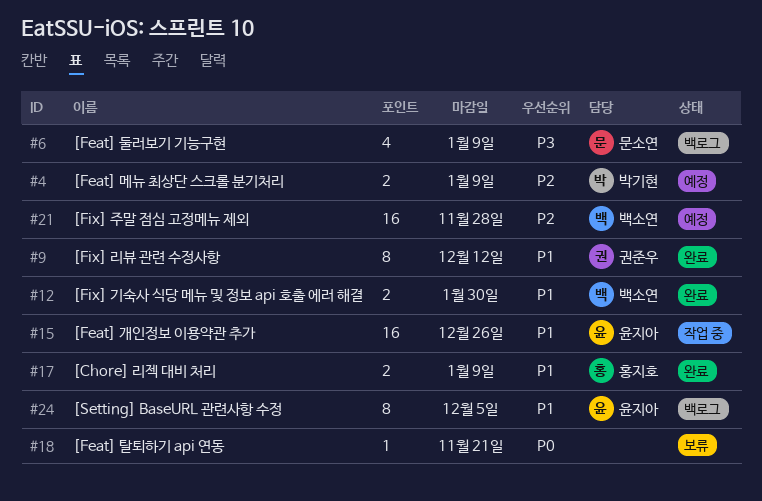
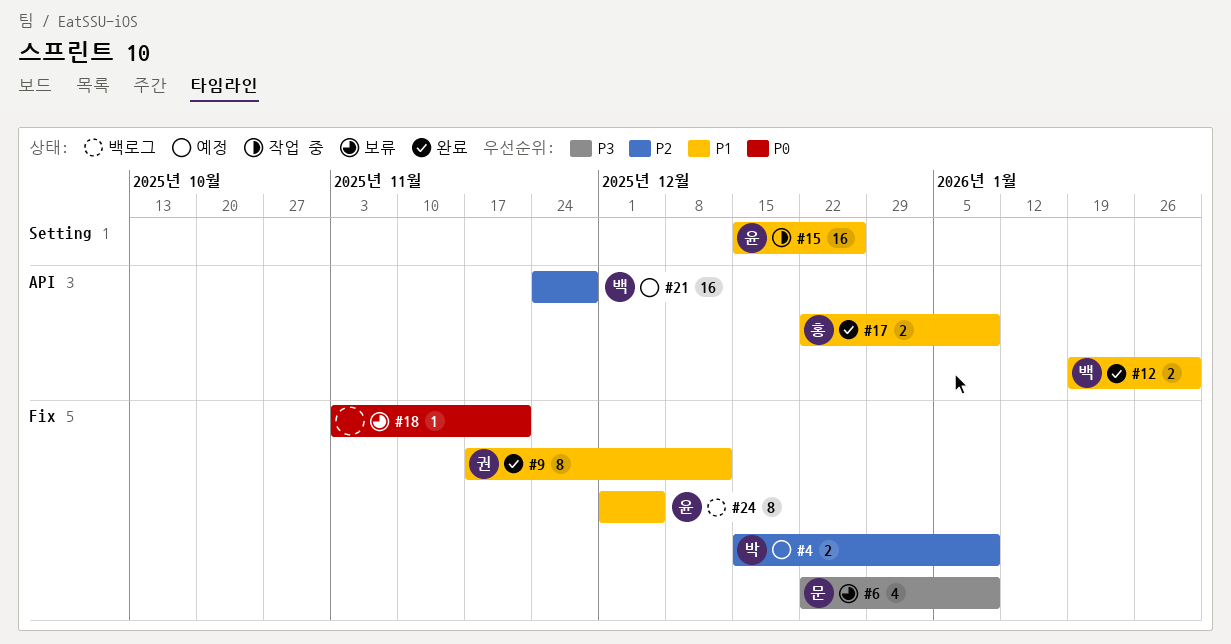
#6, status: 백로그 -> 보류

